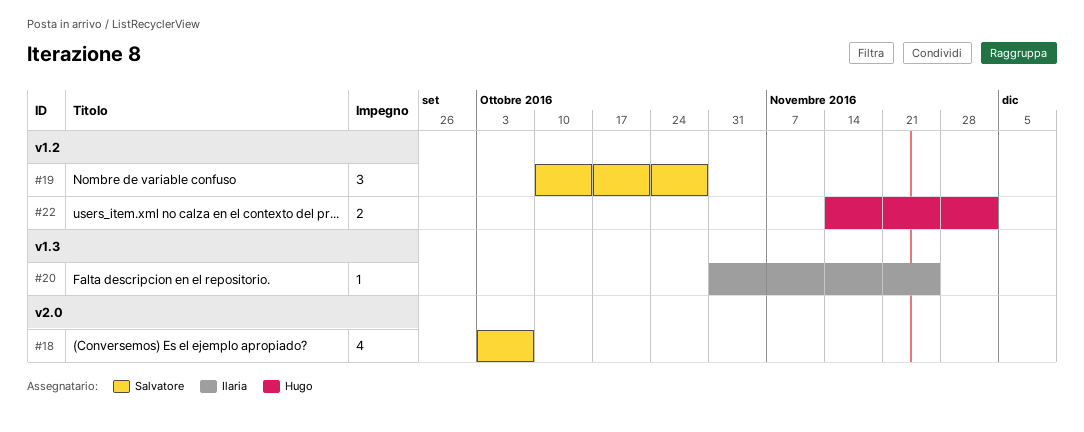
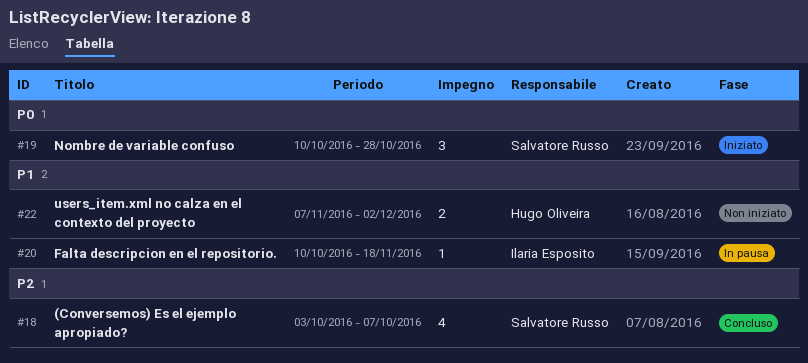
#20, start: Oct 31 -> Oct 10
#20, due: Nov 25 -> Nov 18
#22, start: Nov 14 -> Nov 7

